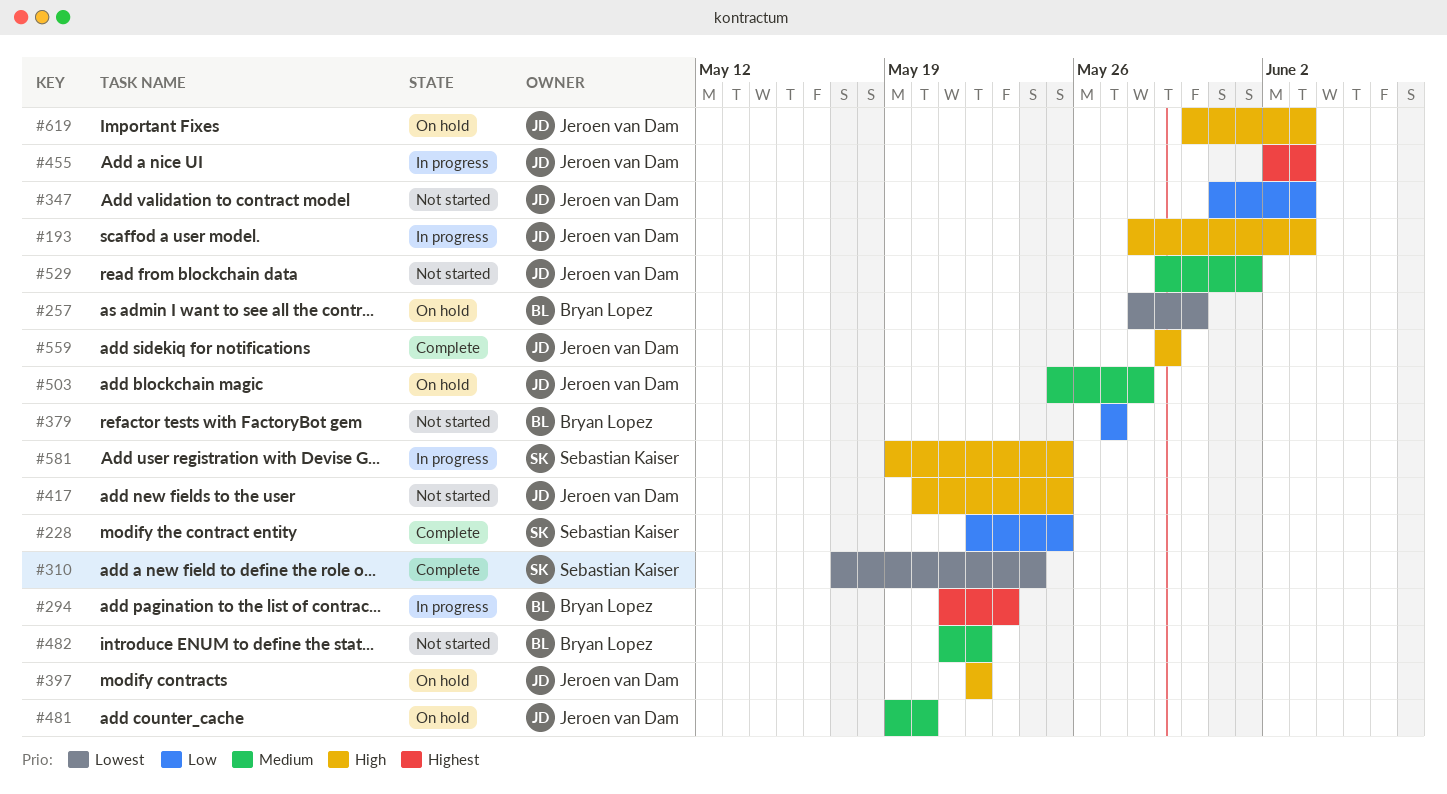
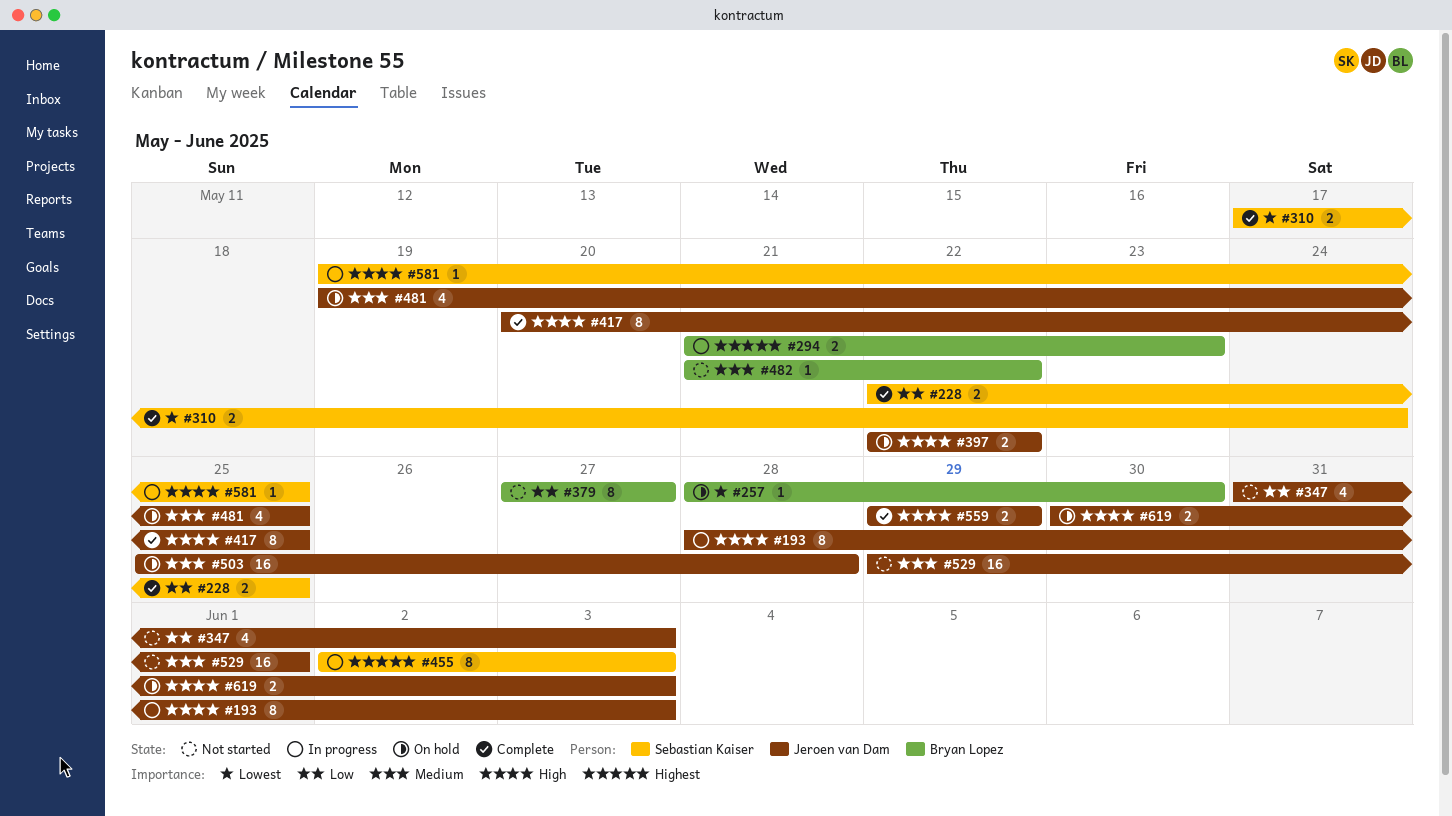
#417, status: Not started -> Complete
#455, owner: Jeroen van Dam -> Sebastian Kaiser
#481, due: May 20 -> May 25

